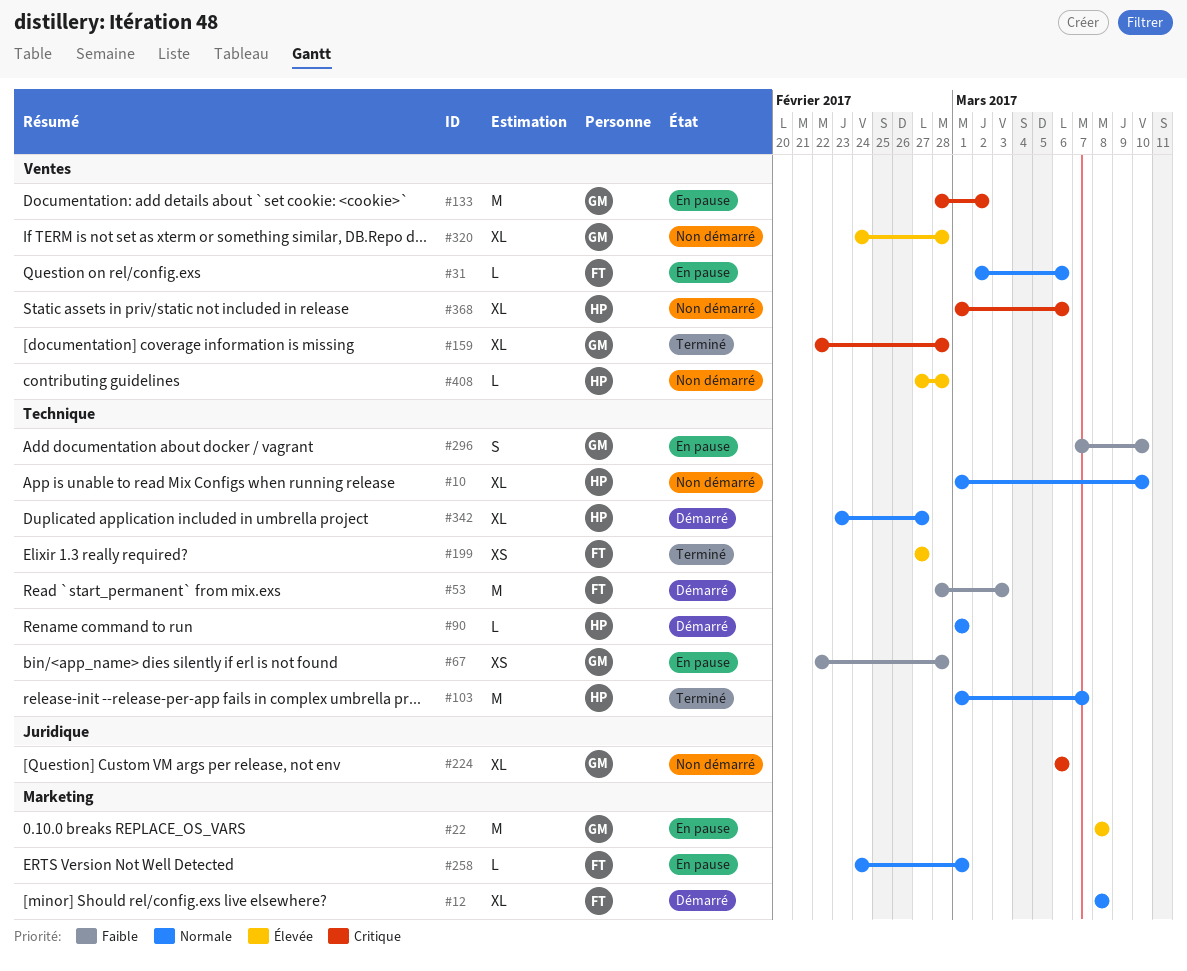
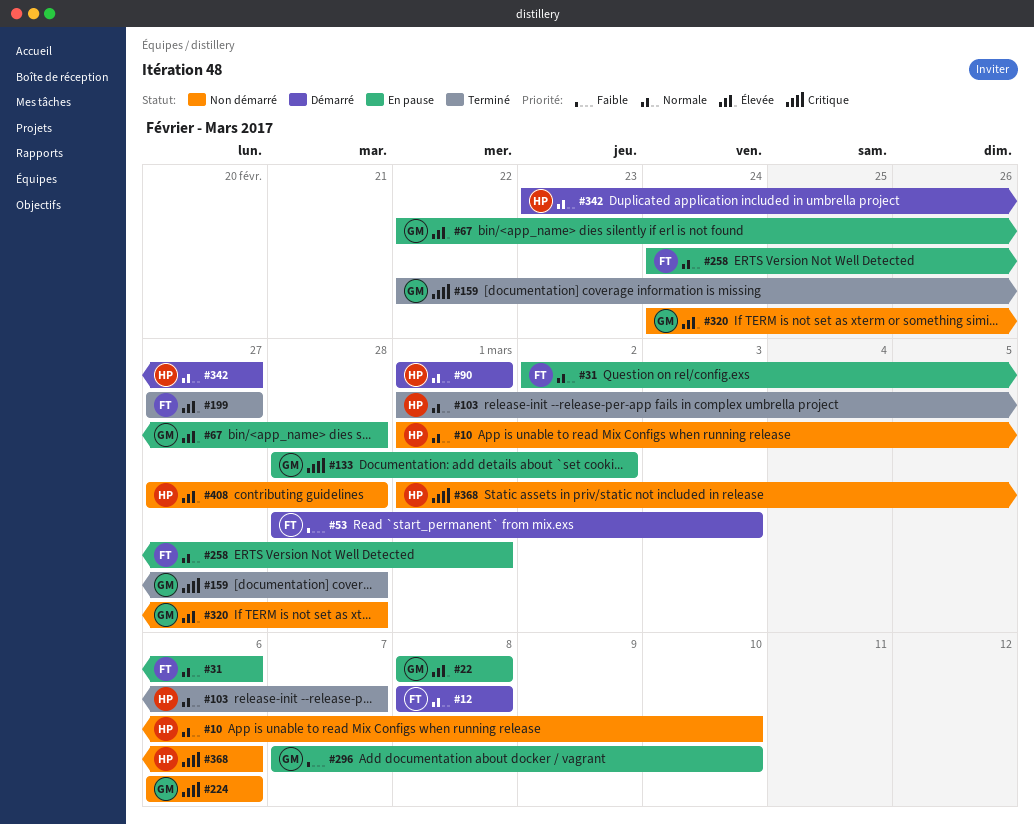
#67, priority: Faible -> Élevée

